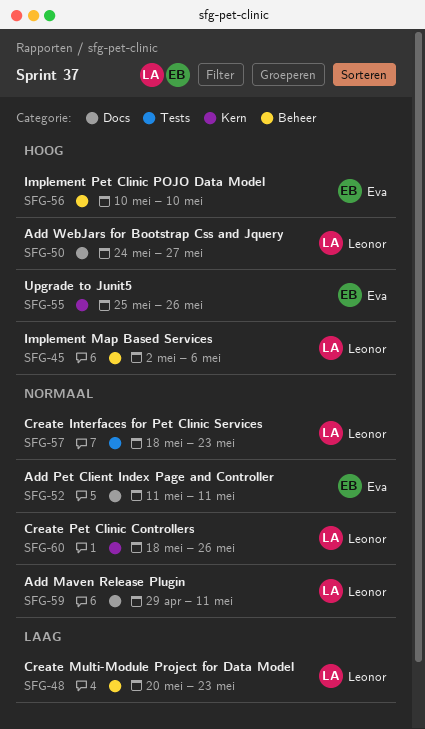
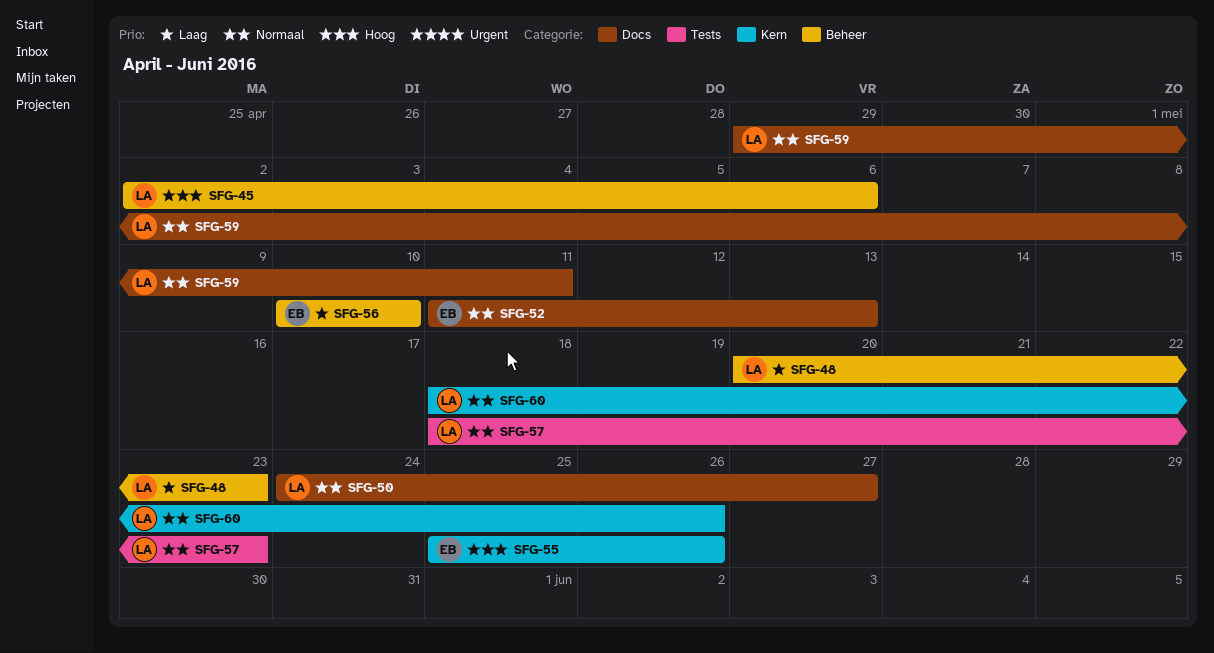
SFG-50, priority: Hoog -> Normaal
SFG-52, due: May 11 -> May 13
SFG-56, priority: Hoog -> Laag

